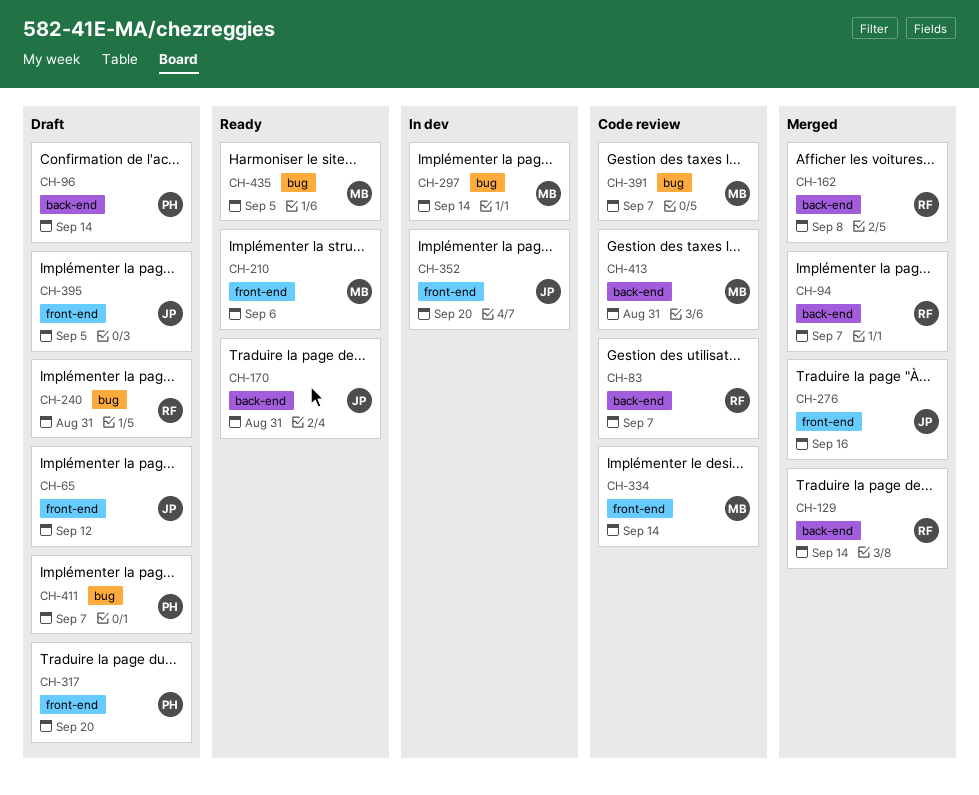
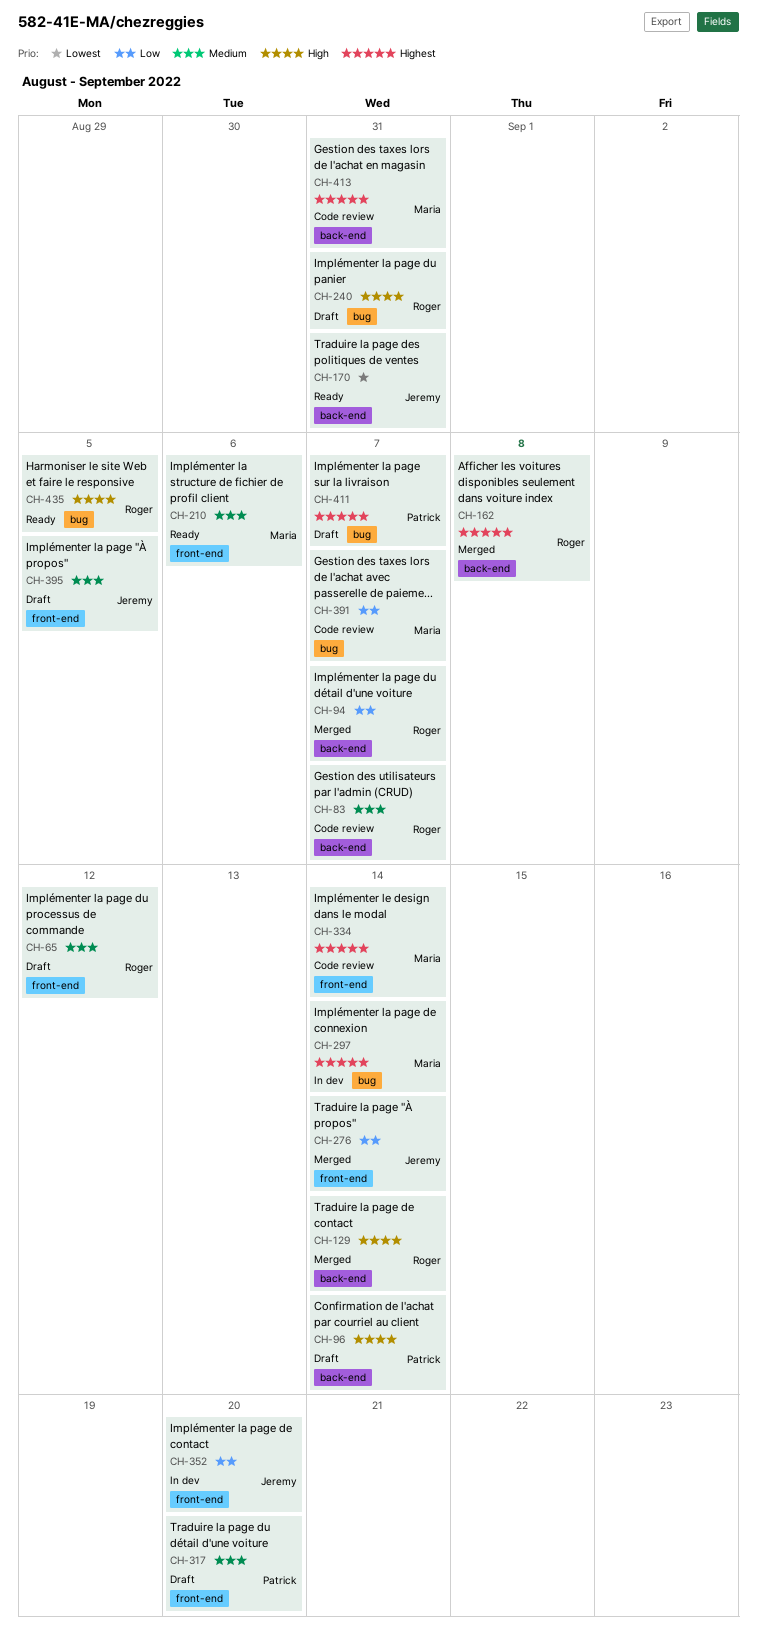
CH-65, owner: Jeremy -> Roger
CH-276, due: Sep 16 -> Sep 14
CH-435, owner: Maria -> Roger

